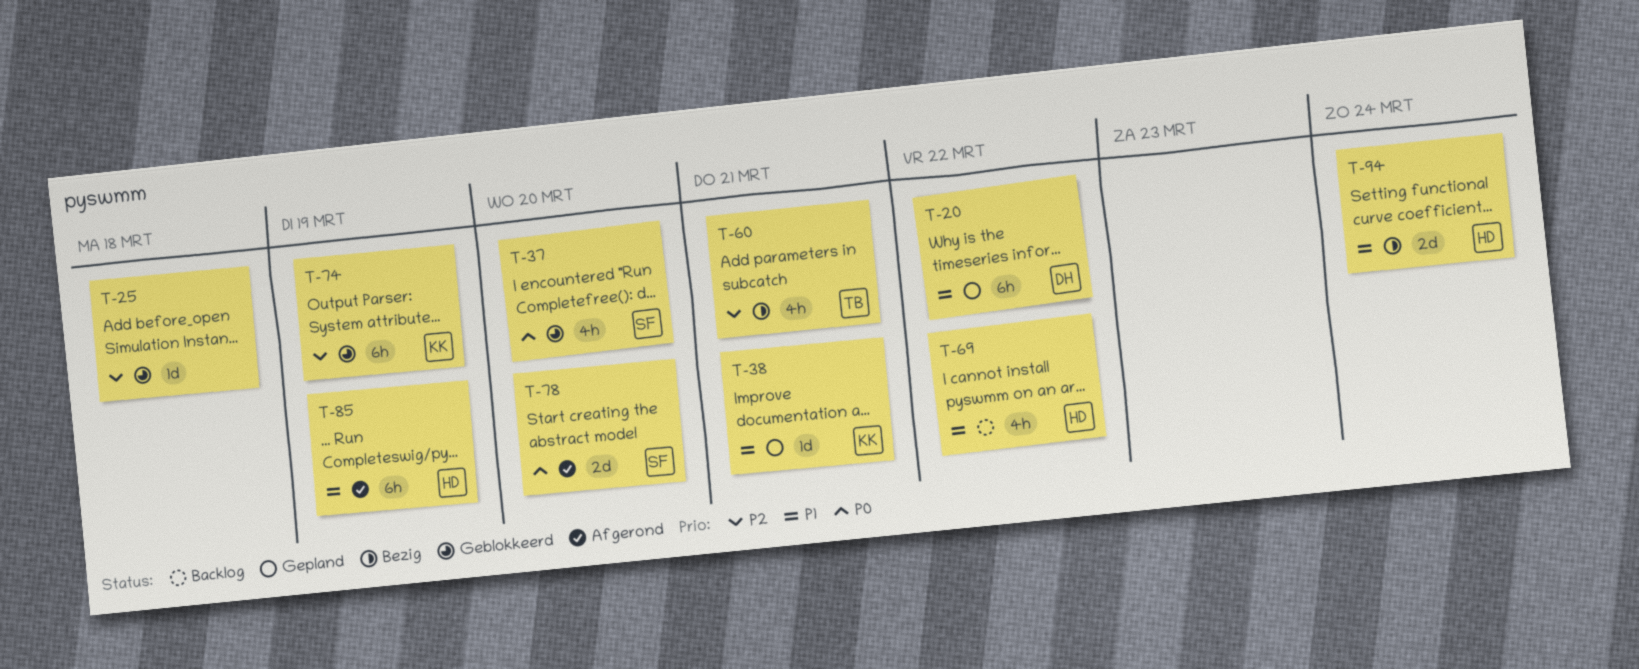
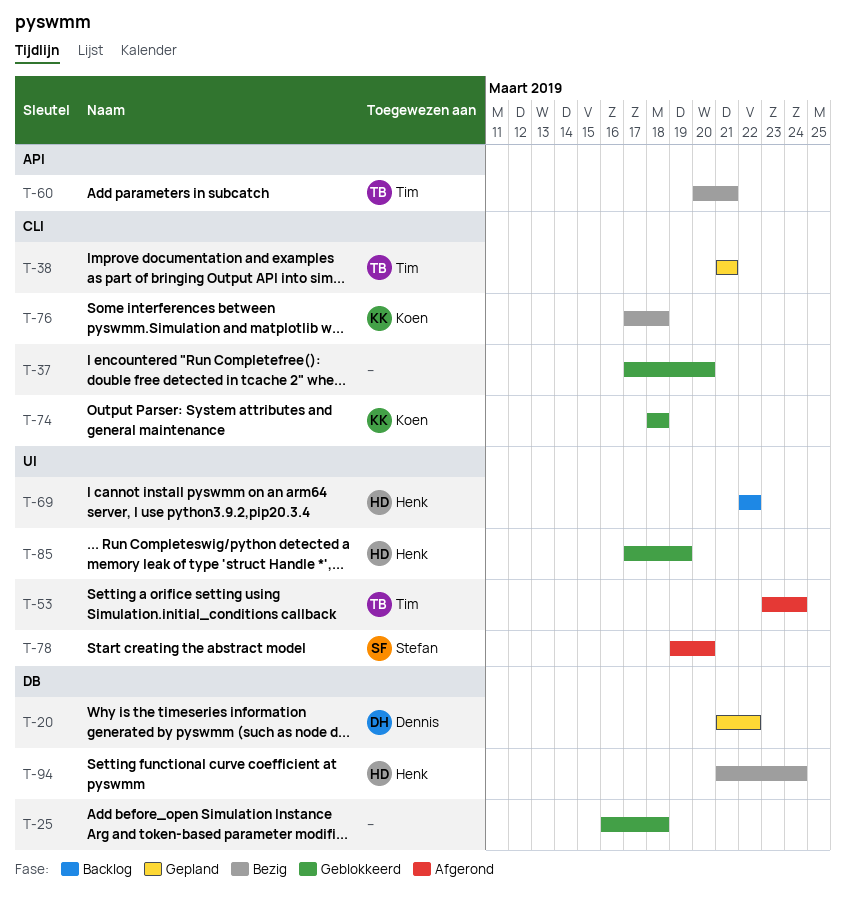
T-37, owner: Stefan -> none
T-38, owner: Koen -> Tim
T-53: none -> present
T-74, due: Mar 19 -> Mar 18
T-76: none -> present
T-85, status: Afgerond -> Geblokkeerd

